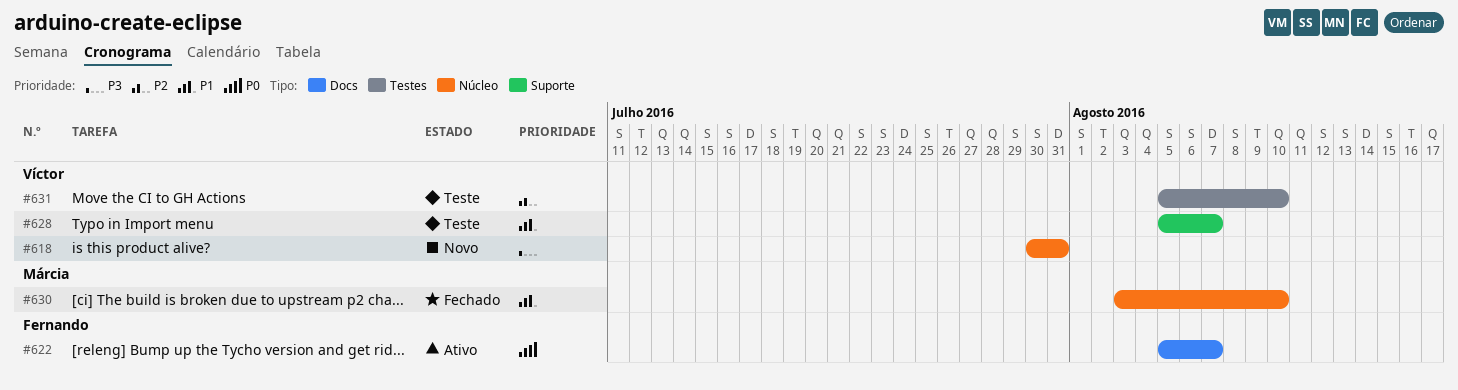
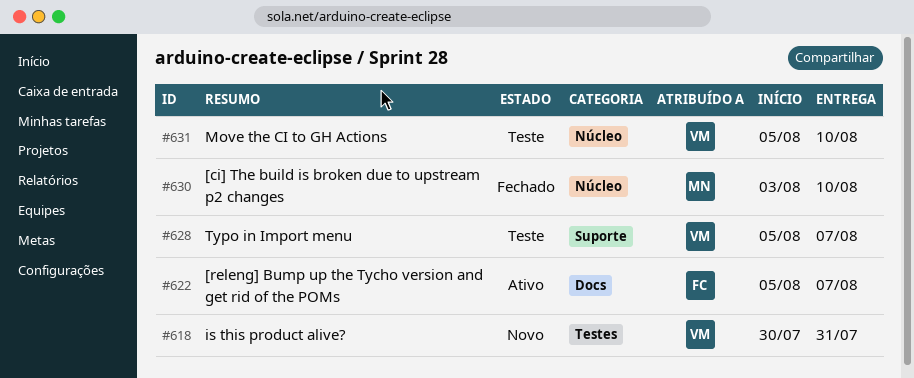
#618, label: Núcleo -> Testes
#631, label: Testes -> Núcleo

